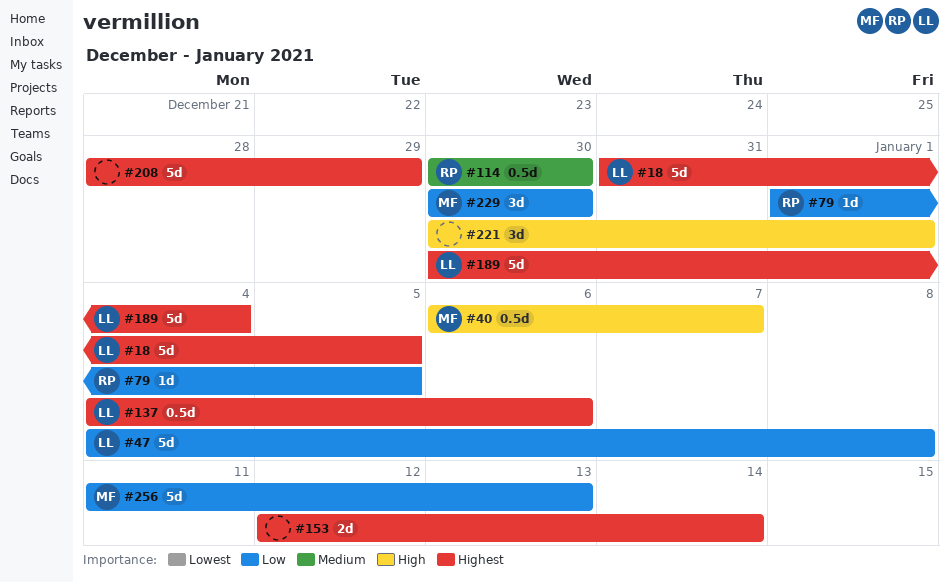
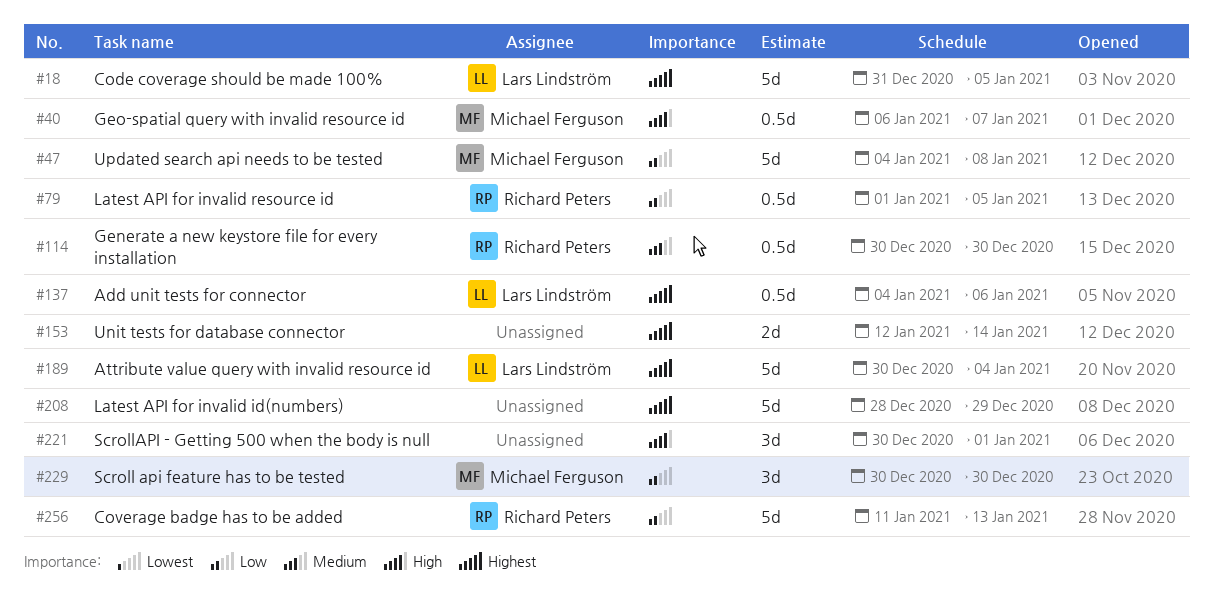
#47, owner: Lars Lindström -> Michael Ferguson
#79, estimate: 1d -> 0.5d
#256, owner: Michael Ferguson -> Richard Peters

